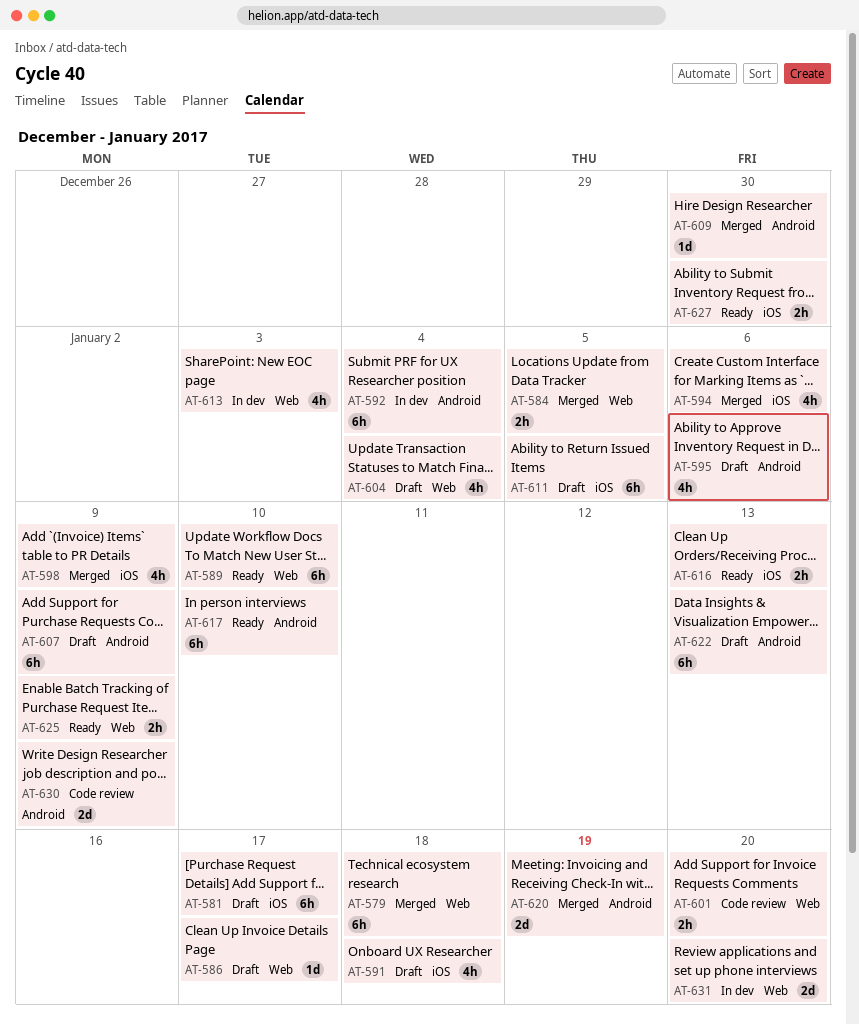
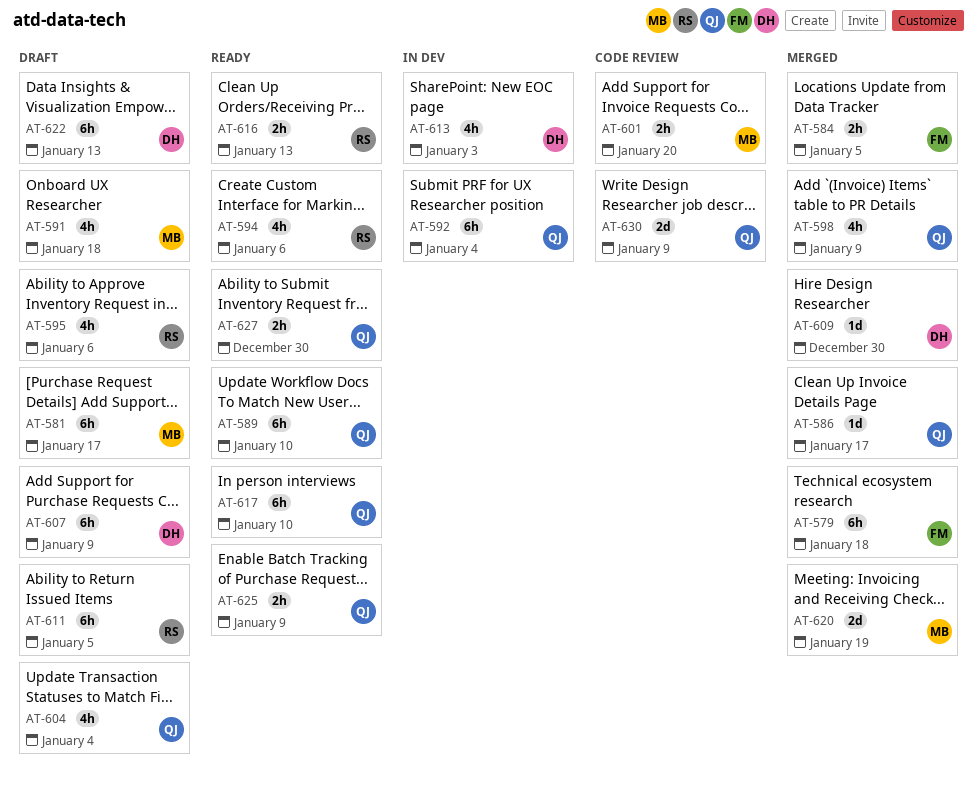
AT-586, status: Draft -> Merged
AT-594, status: Merged -> Ready
AT-631: present -> none

